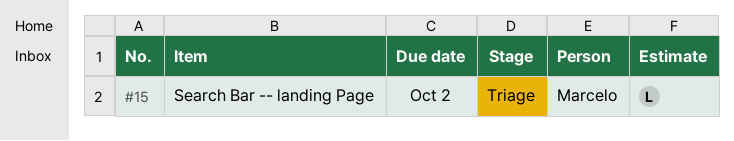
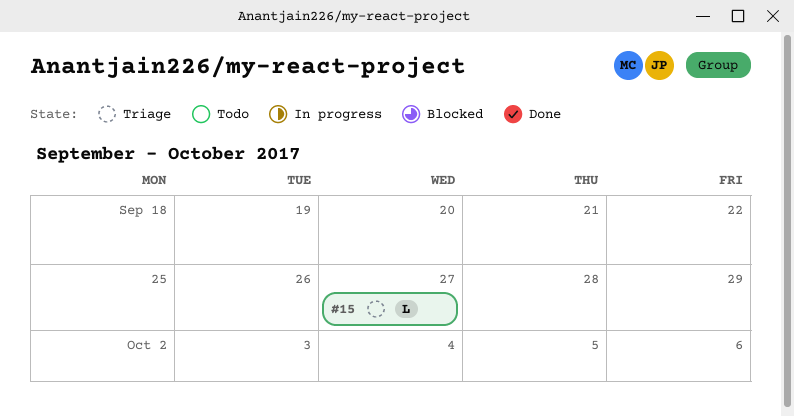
#15, due: Oct 2 -> Sep 27

